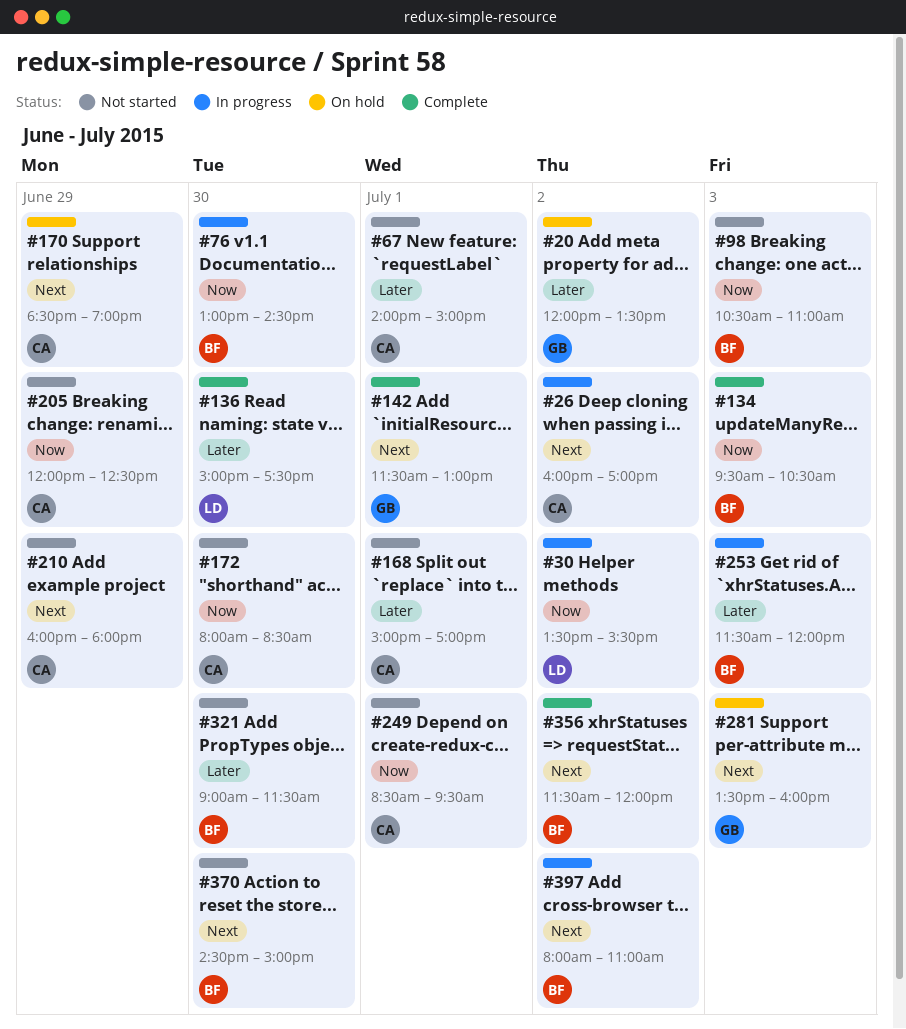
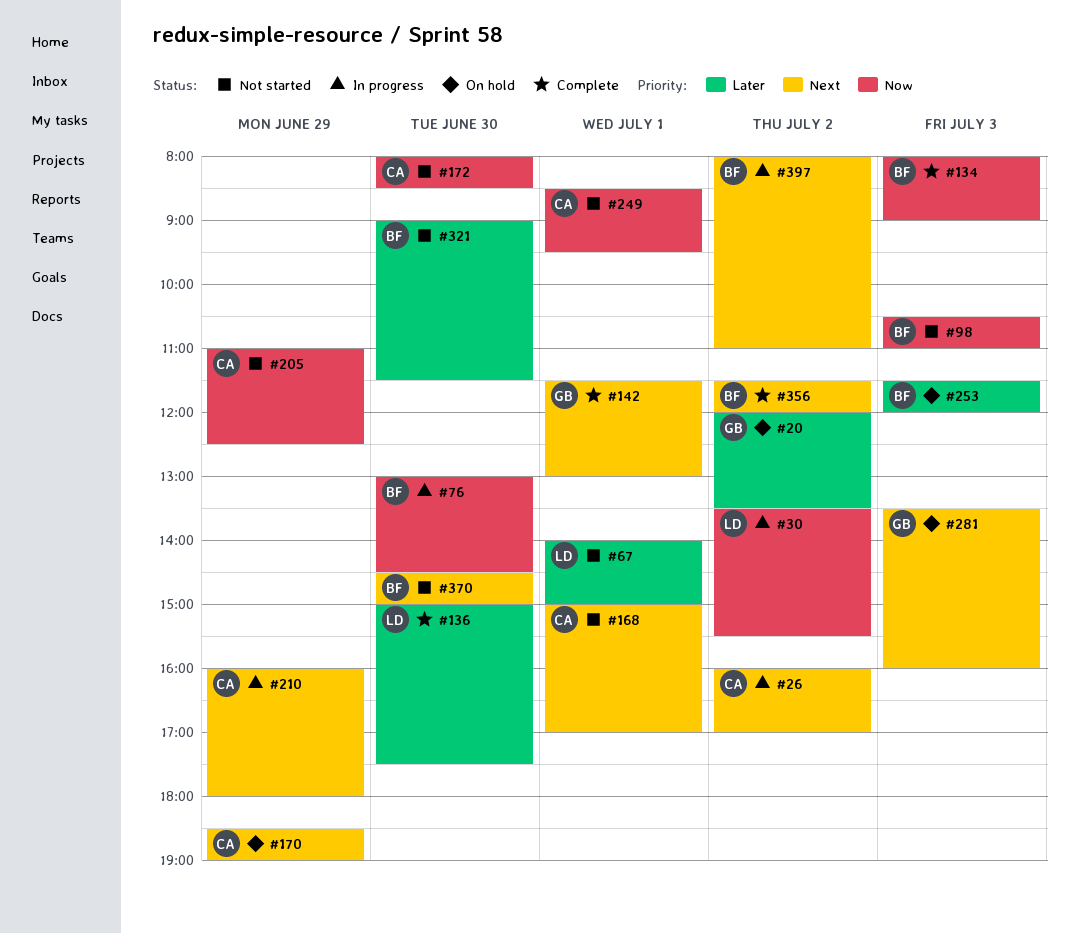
#67, owner: CA -> LD
#134, begins: 09:30 -> 08:00
#134, ends: 10:30 -> 09:00
#168, priority: Later -> Next
#205, begins: 12:00 -> 11:00
#210, status: Not started -> In progress
#253, status: In progress -> On hold

